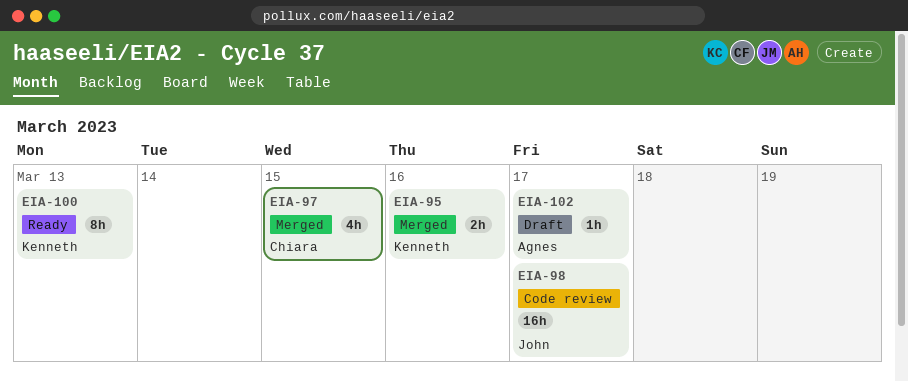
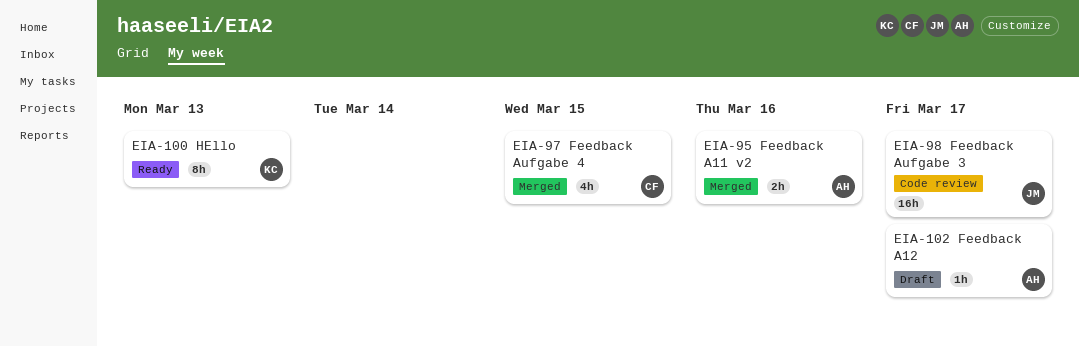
EIA-95, owner: Kenneth -> Agnes

